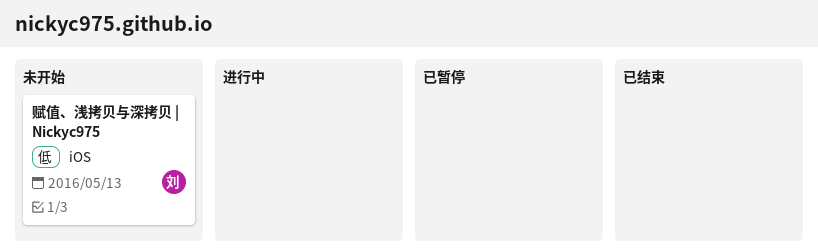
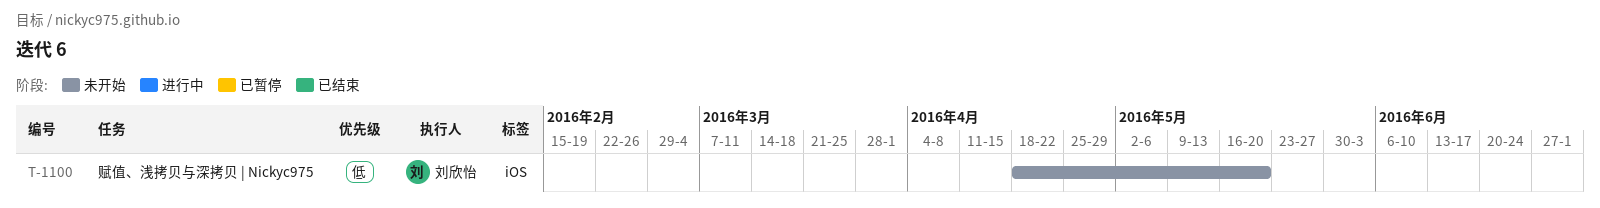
赋值、浅拷贝与深拷贝 | Nickyc975, due: May 13 -> May 20

